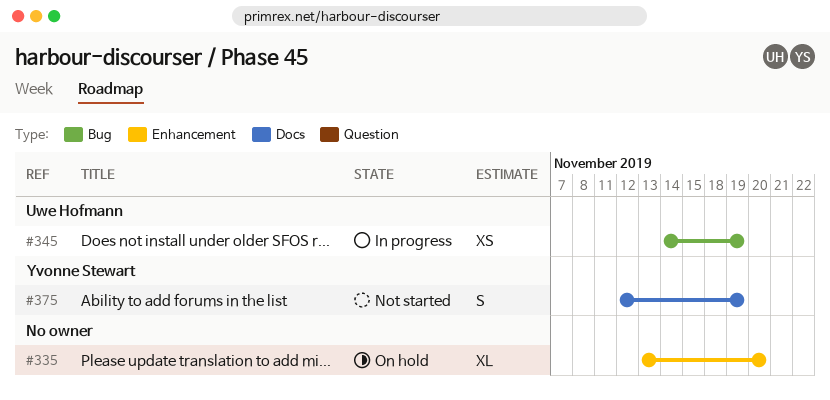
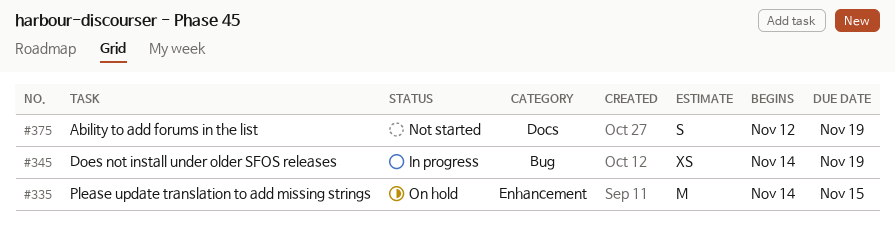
#335, estimate: XL -> M
#335, start: Nov 13 -> Nov 14
#335, due: Nov 20 -> Nov 15

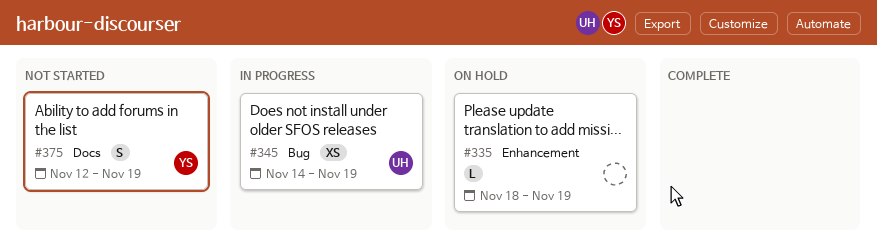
#335, estimate: M -> L
#335, start: Nov 14 -> Nov 18
#335, due: Nov 15 -> Nov 19

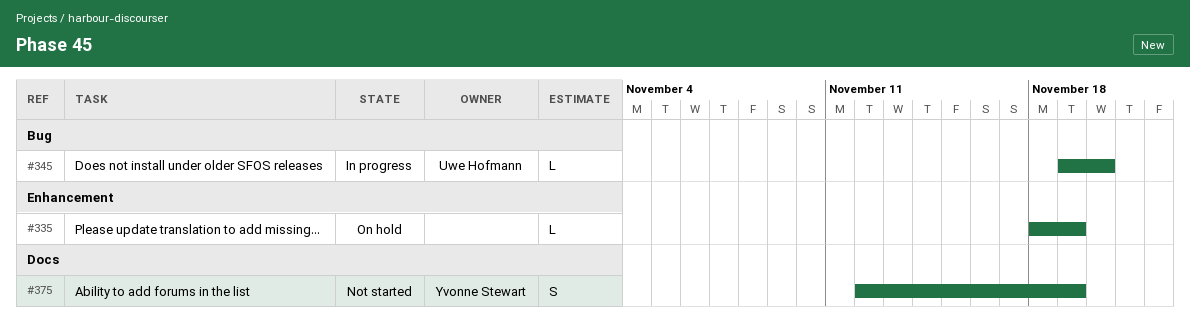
#345, estimate: XS -> L
#345, start: Nov 14 -> Nov 19
#345, due: Nov 19 -> Nov 20

